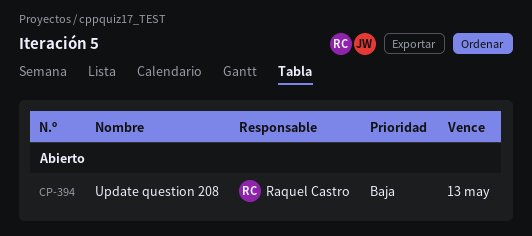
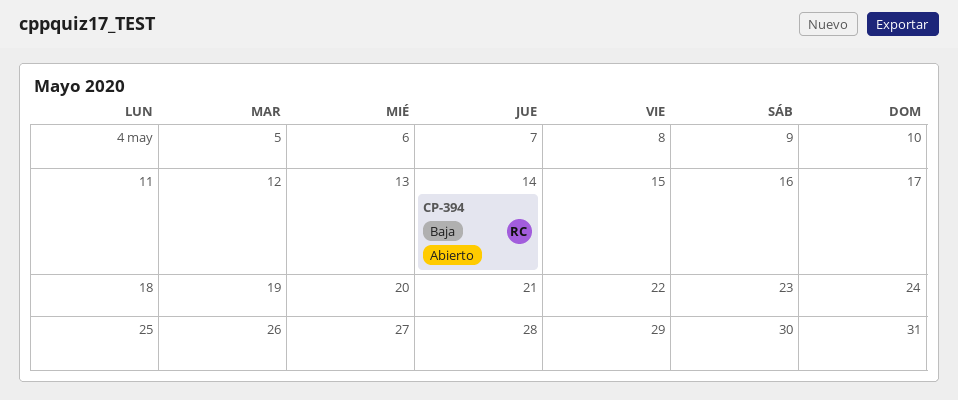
CP-394, due: May 13 -> May 14

